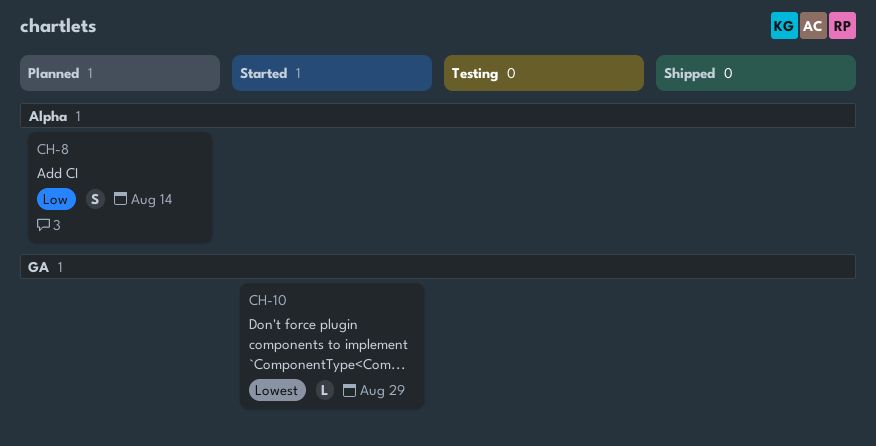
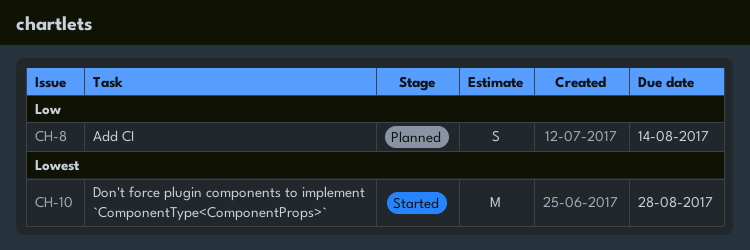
CH-10, estimate: L -> M
CH-10, due: Aug 29 -> Aug 28

